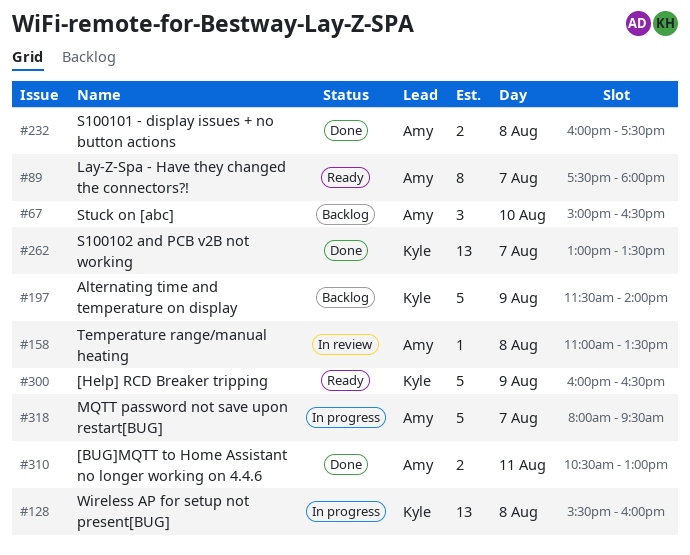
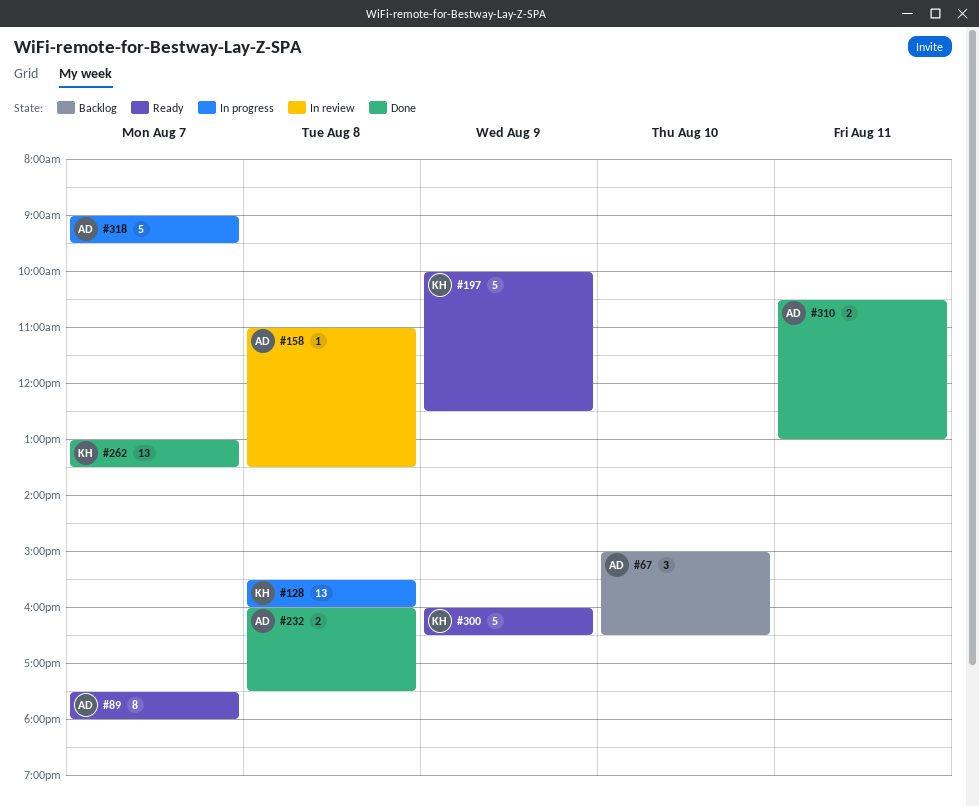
#197, status: Backlog -> Ready
#197, begins: 11:30 -> 10:00
#197, ends: 14:00 -> 12:30
#318, begins: 08:00 -> 09:00

